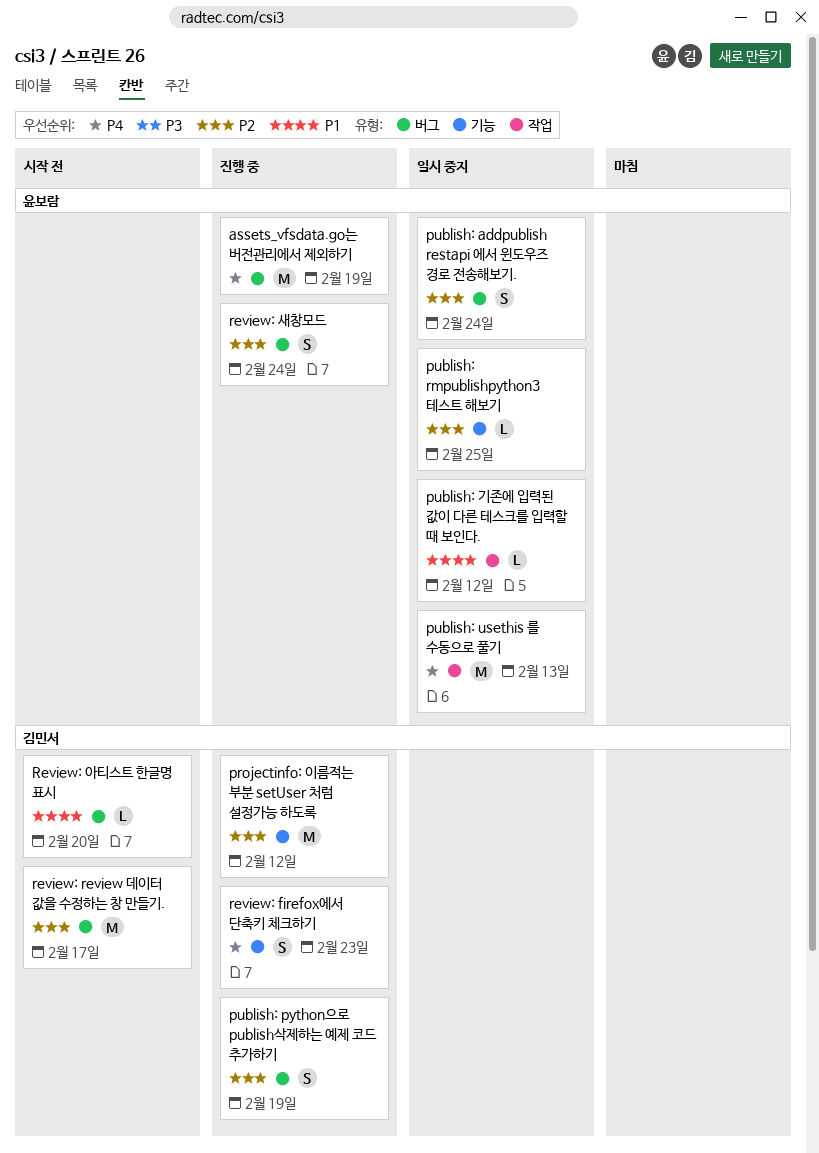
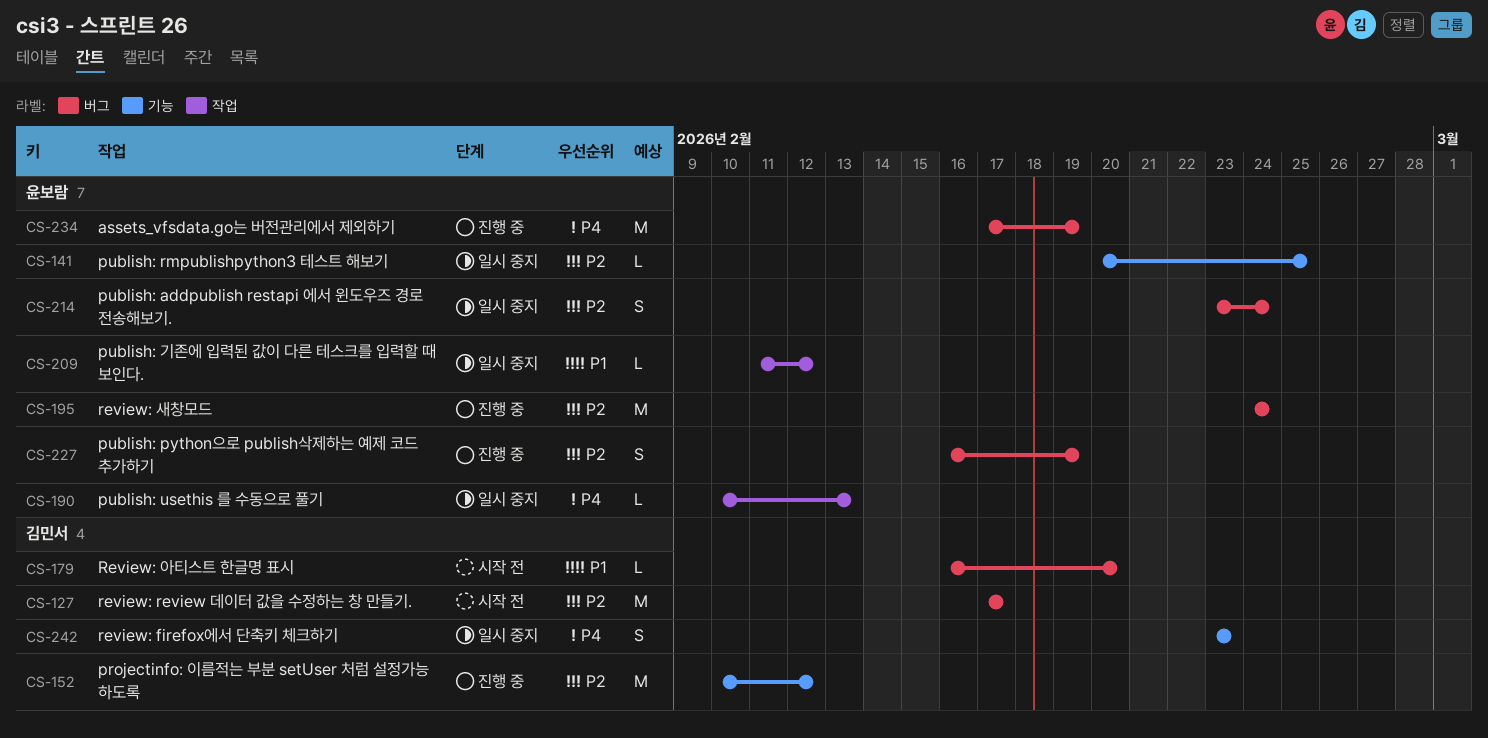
publish: python으로 publish삭제하는 예제 코드 추가하기, owner: 김민서 -> 윤보람
publish: usethis 를 수동으로 풀기, estimate: M -> L
review: firefox에서 단축키 체크하기, status: 진행 중 -> 일시 중지
review: 새창모드, estimate: S -> M

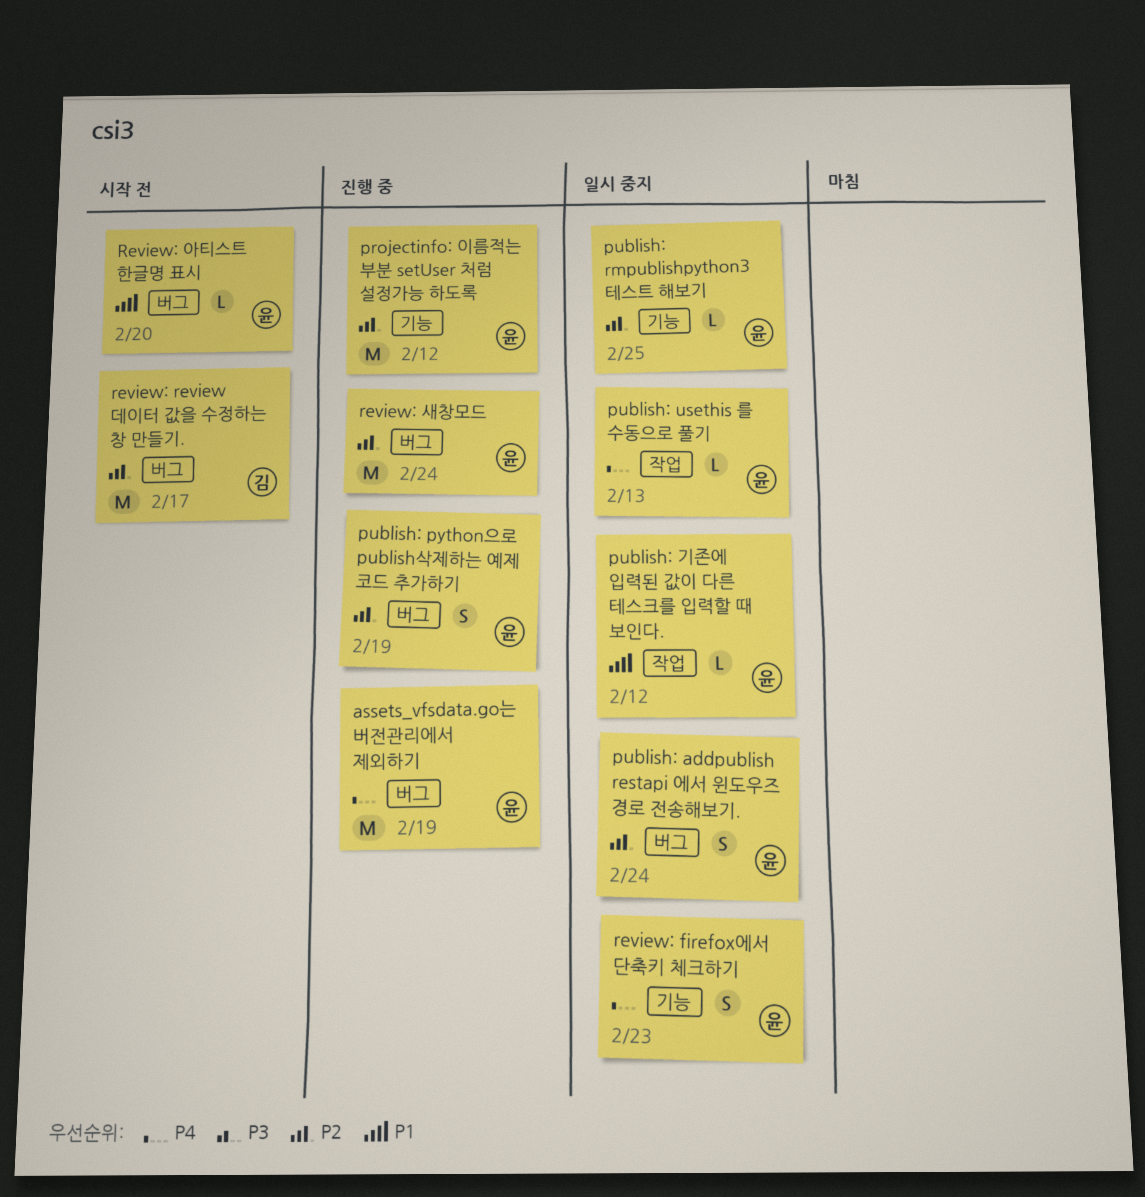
projectinfo: 이름적는 부분 setUser 처럼 설정가능 하도록, owner: 김민서 -> 윤보람
review: firefox에서 단축키 체크하기, owner: 김민서 -> 윤보람
Review: 아티스트 한글명 표시, owner: 김민서 -> 윤보람

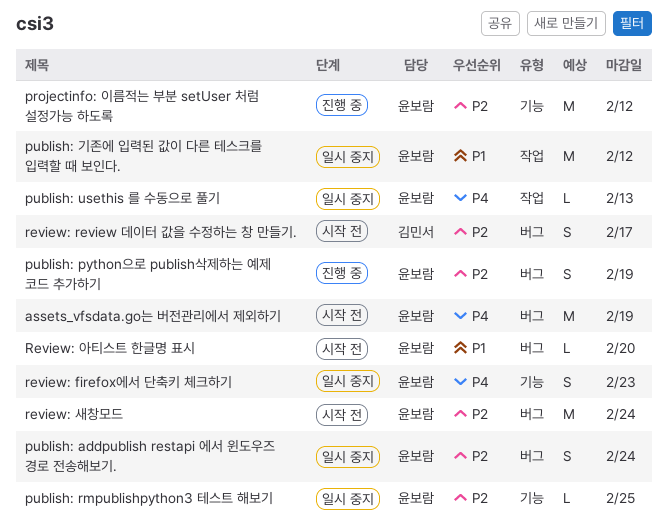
assets_vfsdata.go는 버전관리에서 제외하기, status: 진행 중 -> 시작 전
publish: 기존에 입력된 값이 다른 테스크를 입력할 때 보인다., estimate: L -> M
review: review 데이터 값을 수정하는 창 만들기., estimate: M -> S
review: 새창모드, status: 진행 중 -> 시작 전

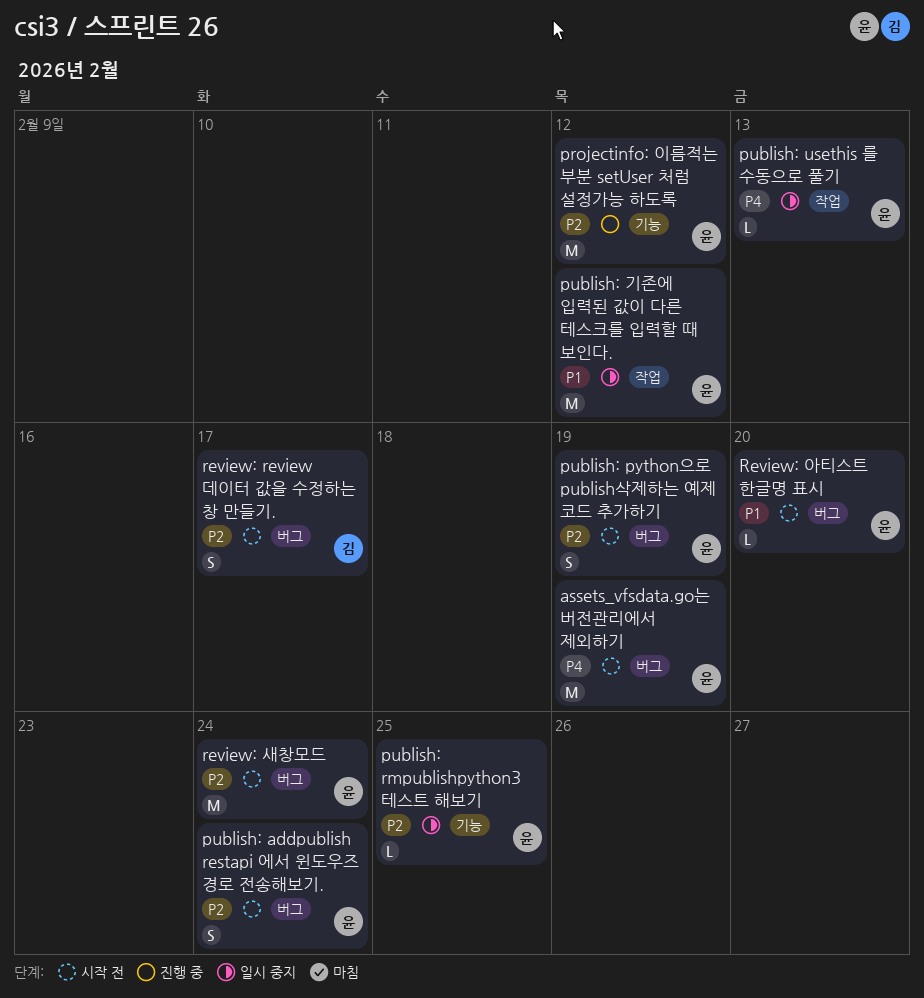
publish: addpublish restapi 에서 윈도우즈 경로 전송해보기., status: 일시 중지 -> 시작 전
publish: python으로 publish삭제하는 예제 코드 추가하기, status: 진행 중 -> 시작 전
review: firefox에서 단축키 체크하기: present -> none

